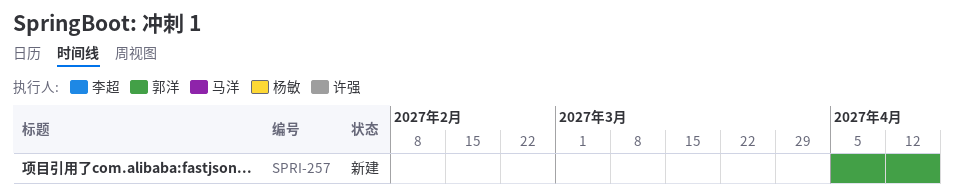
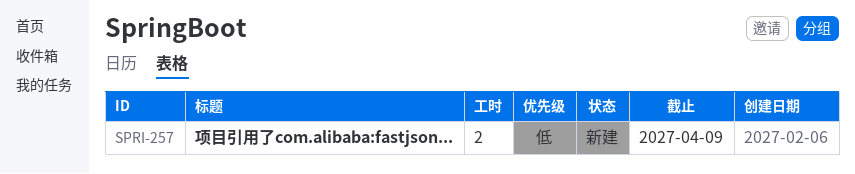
SPRI-257, due: Apr 16 -> Apr 9

